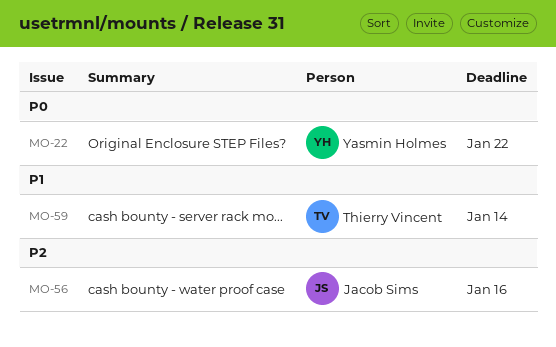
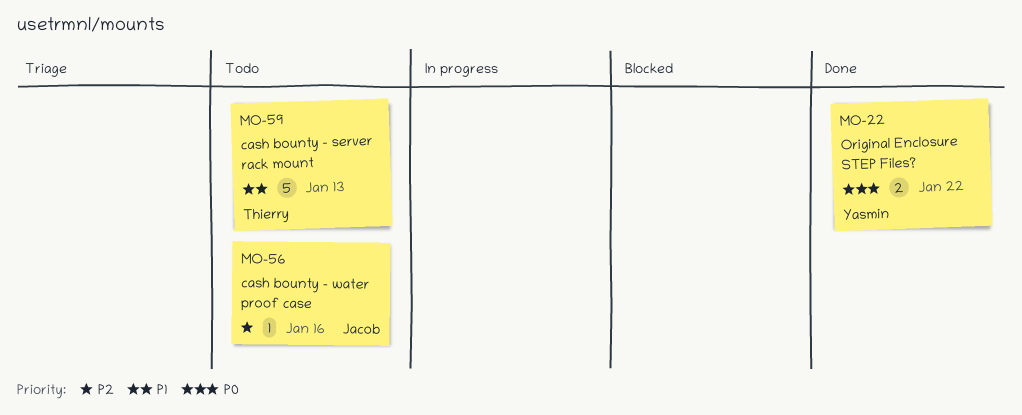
MO-59, due: Jan 14 -> Jan 13

